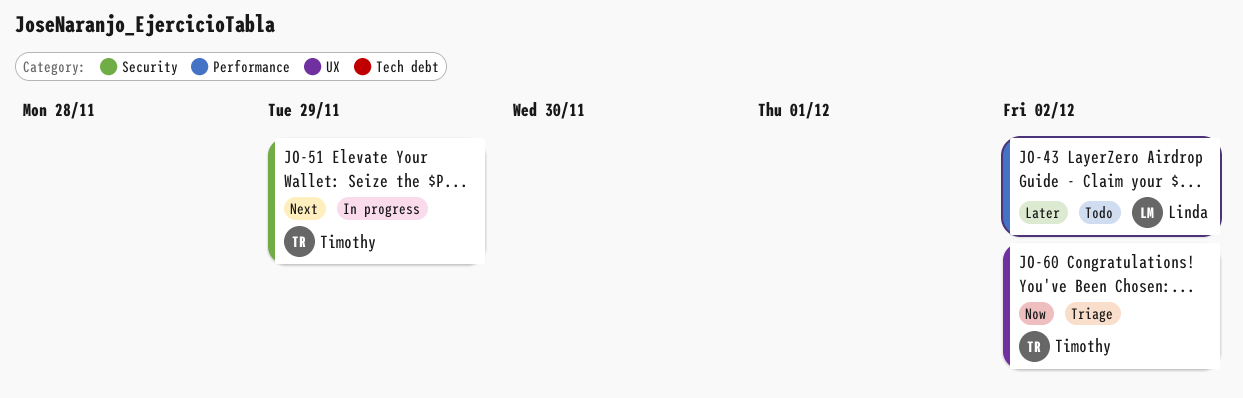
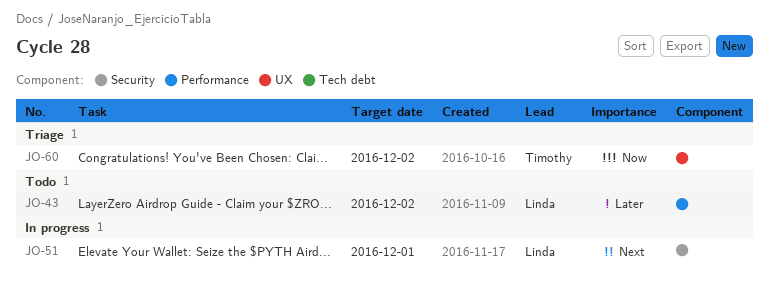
JO-51, owner: Timothy -> Linda
JO-51, due: Nov 29 -> Dec 1

